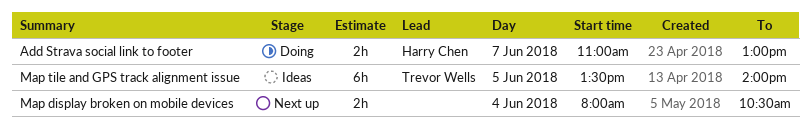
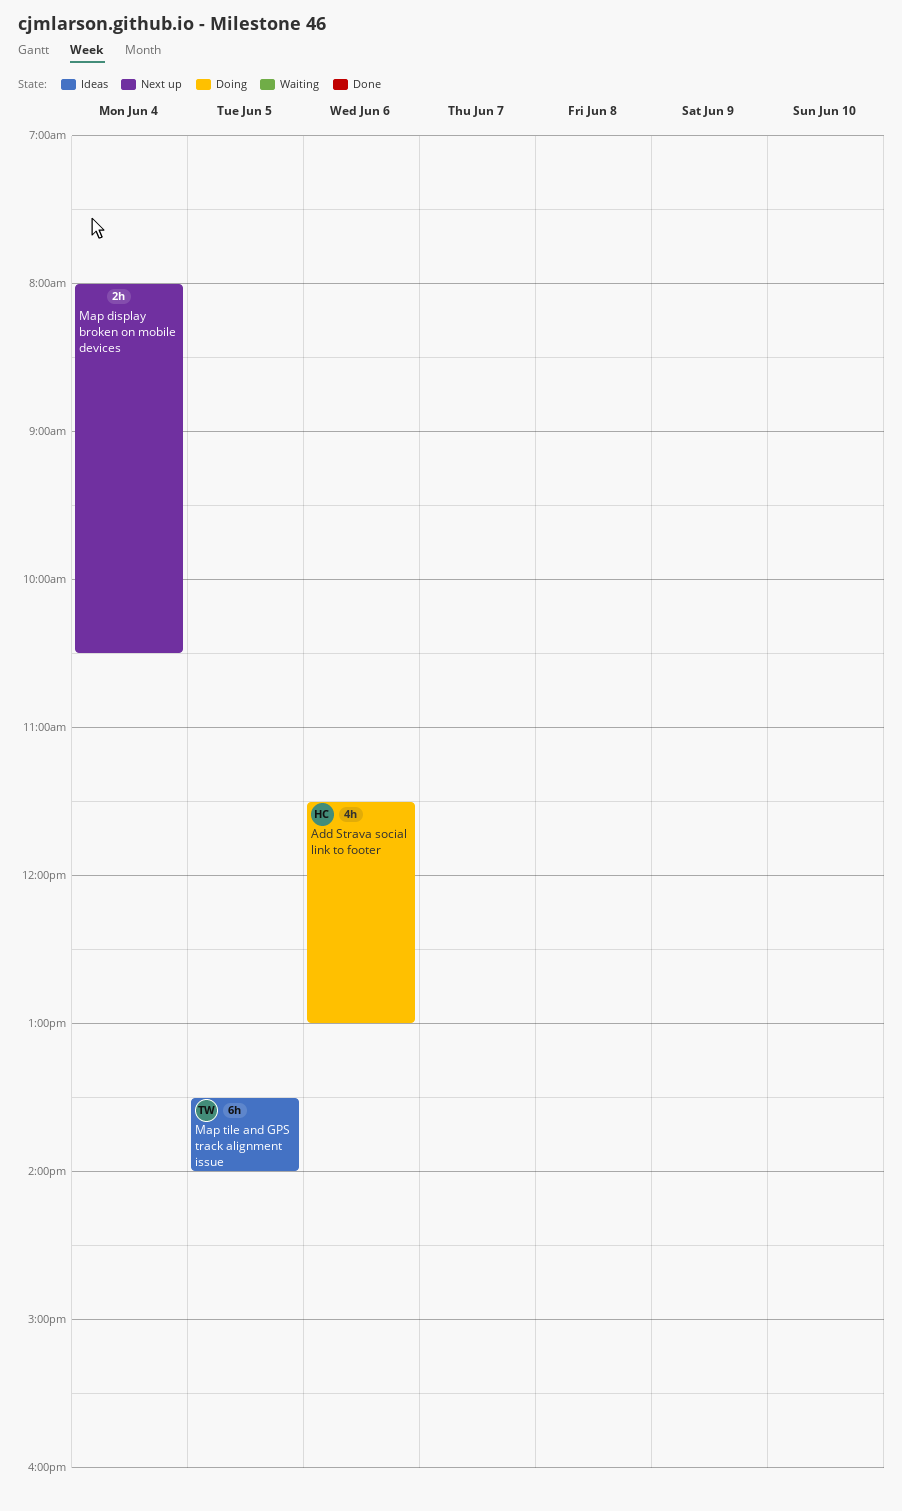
Add Strava social link to footer, estimate: 2h -> 4h
Add Strava social link to footer, day: Jun 7 -> Jun 6
Add Strava social link to footer, begins: 11:00 -> 11:30

